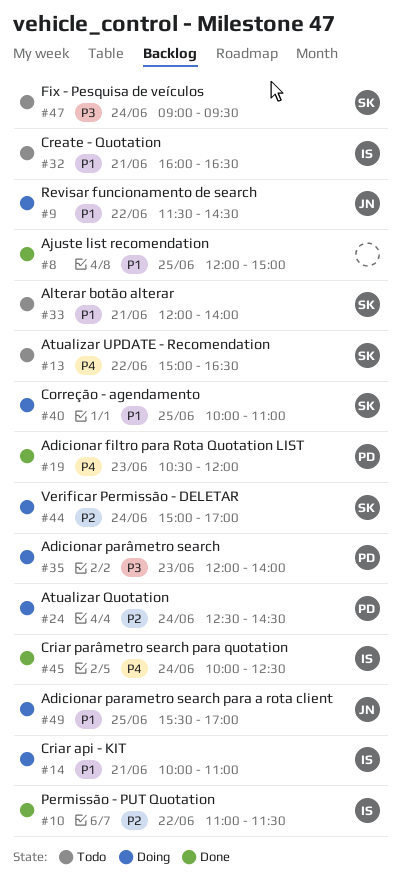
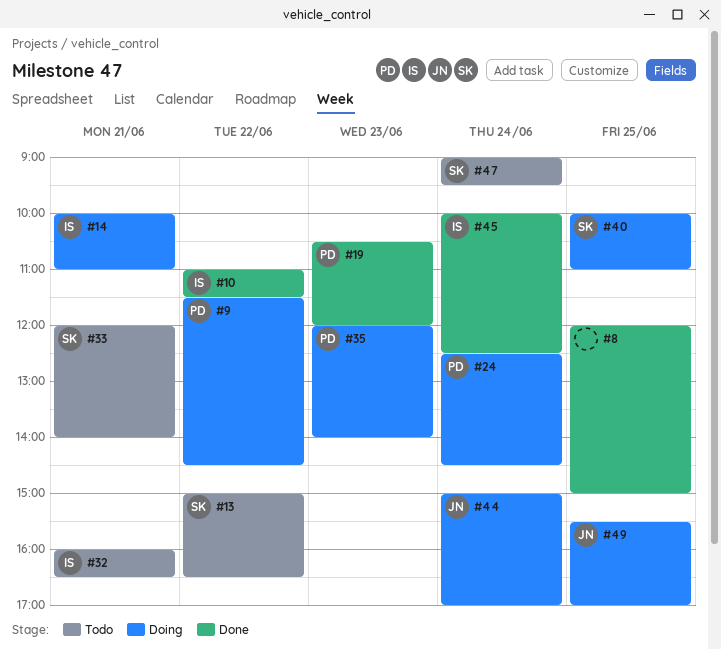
#9, owner: JN -> PD
#44, owner: SK -> JN

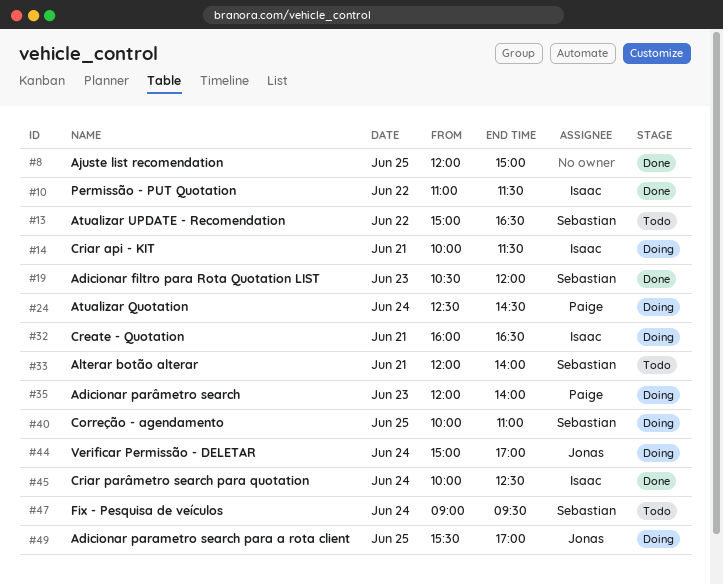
#9: present -> none
#14, ends: 11:00 -> 11:30
#19, owner: Paige -> Sebastian
#32, status: Todo -> Doing

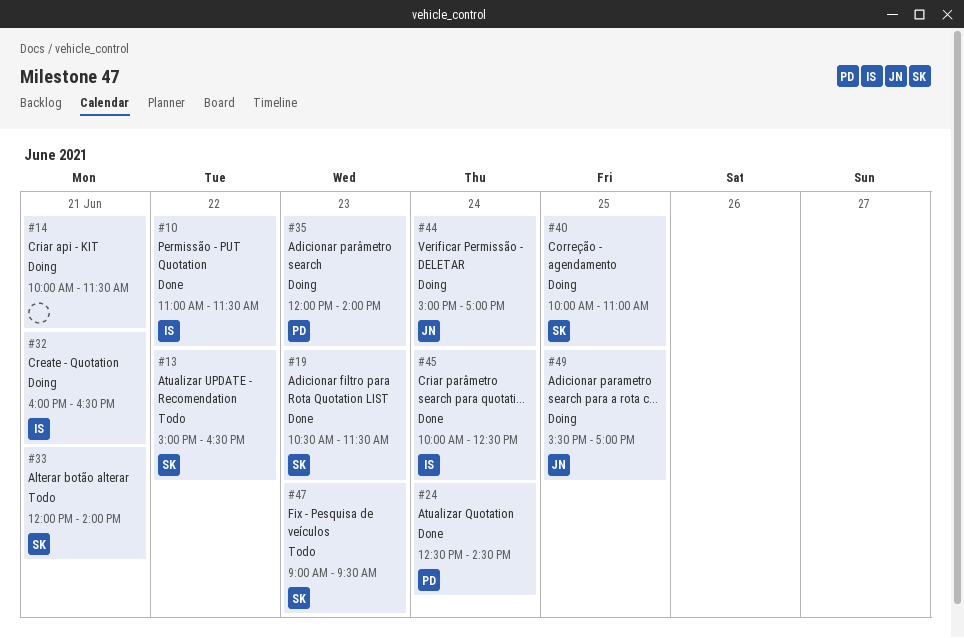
#8: present -> none
#14, owner: Isaac -> none
#19, ends: 12:00 -> 11:30
#24, status: Doing -> Done
#47, day: Jun 24 -> Jun 23

